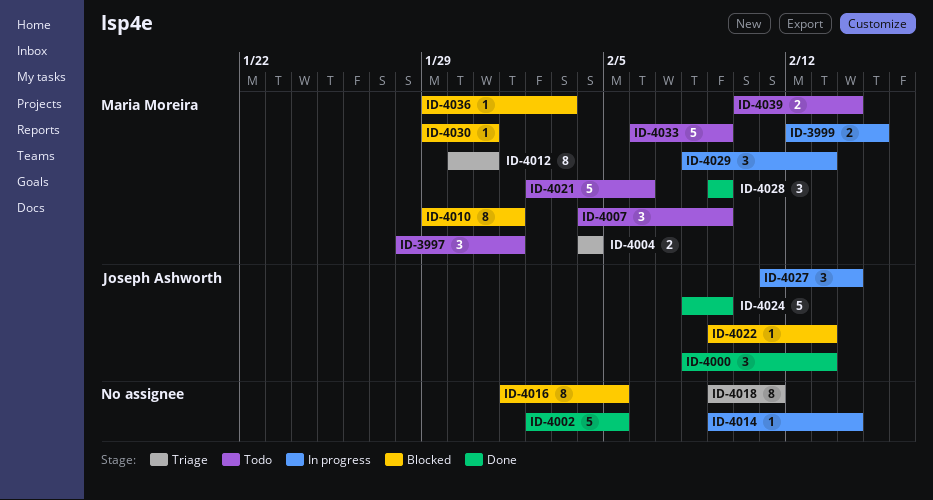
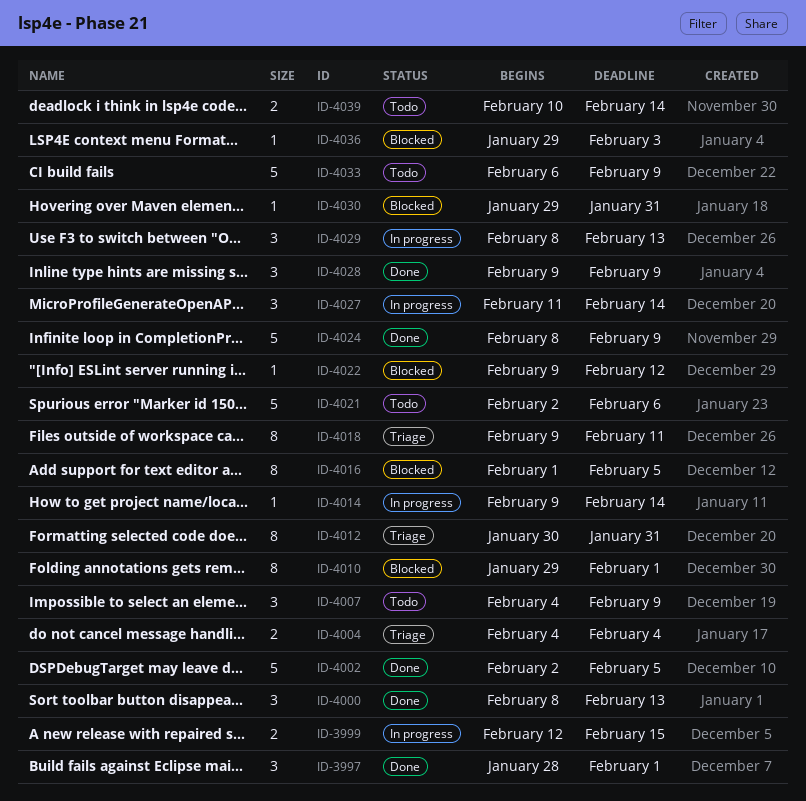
ID-3997, status: Todo -> Done
ID-4022, due: Feb 13 -> Feb 12

